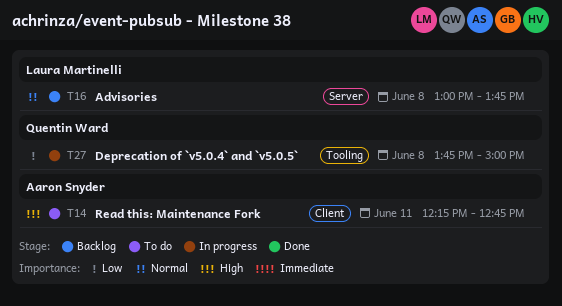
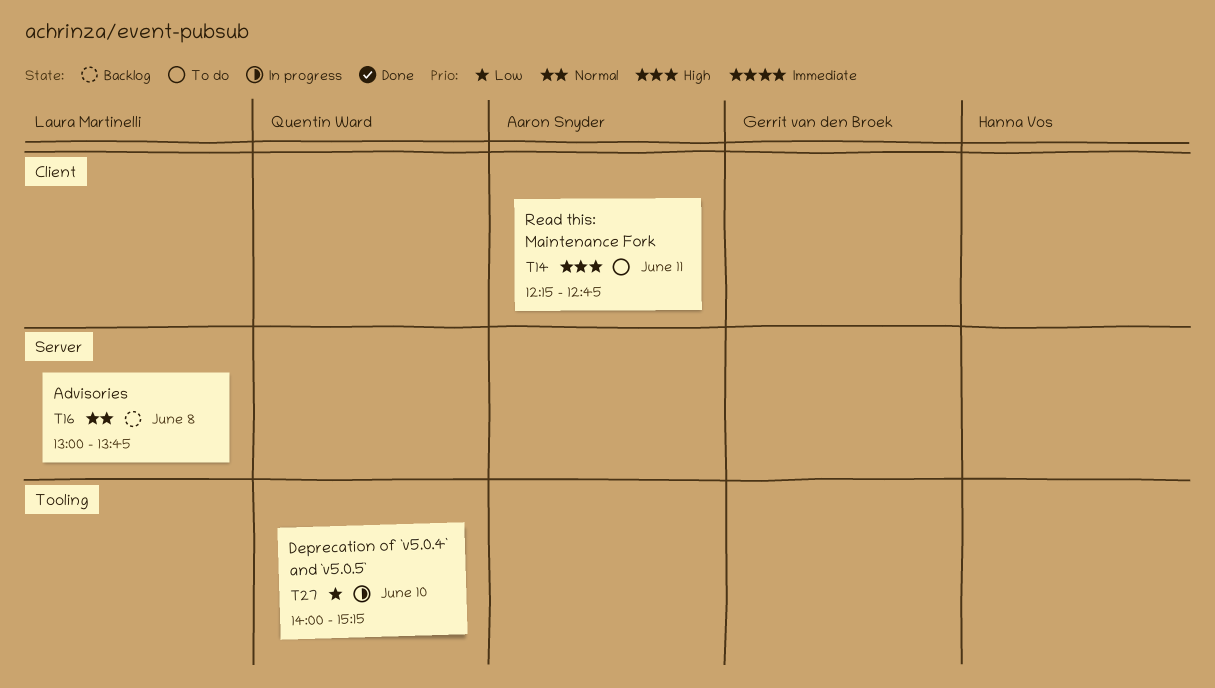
T27, day: Jun 8 -> Jun 10
T27, begins: 13:45 -> 14:00
T27, ends: 15:00 -> 15:15

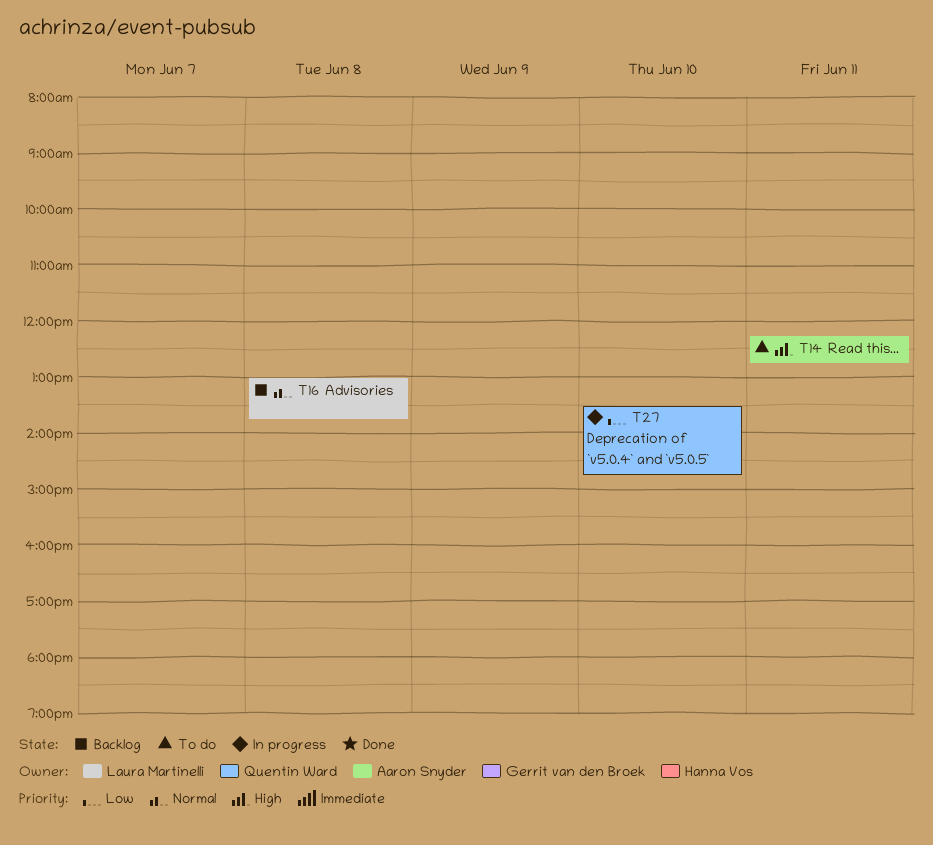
T27, begins: 14:00 -> 13:30
T27, ends: 15:15 -> 14:45

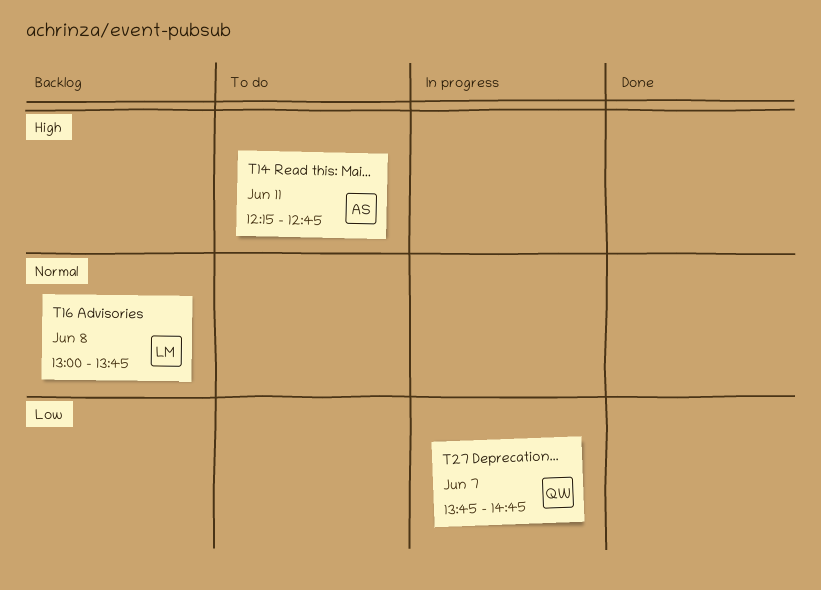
T27, day: Jun 10 -> Jun 7
T27, begins: 13:30 -> 13:45

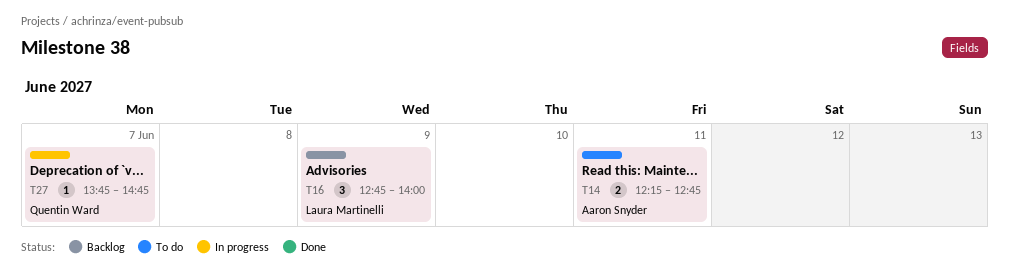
T16, day: Jun 8 -> Jun 9
T16, begins: 13:00 -> 12:45
T16, ends: 13:45 -> 14:00

